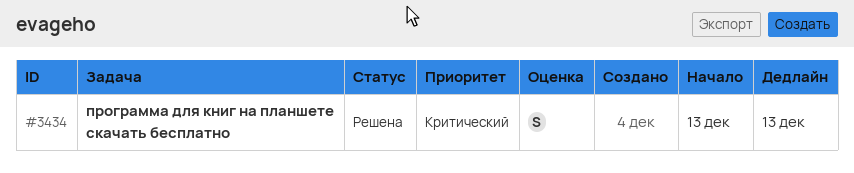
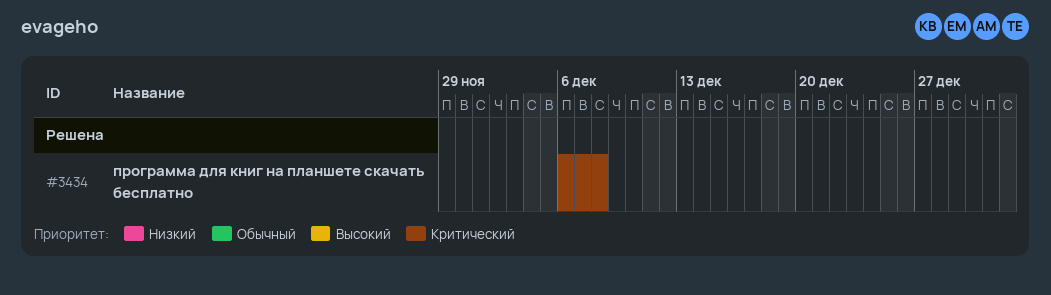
#3434, start: Dec 13 -> Dec 6
#3434, due: Dec 13 -> Dec 8

